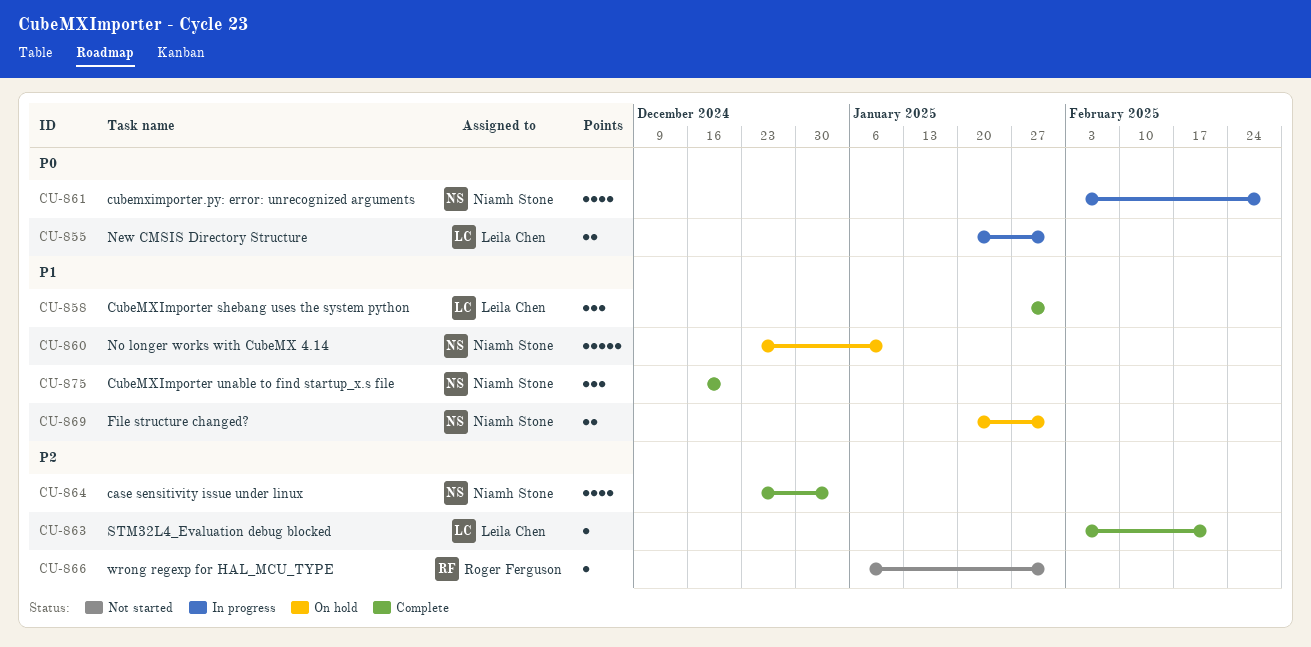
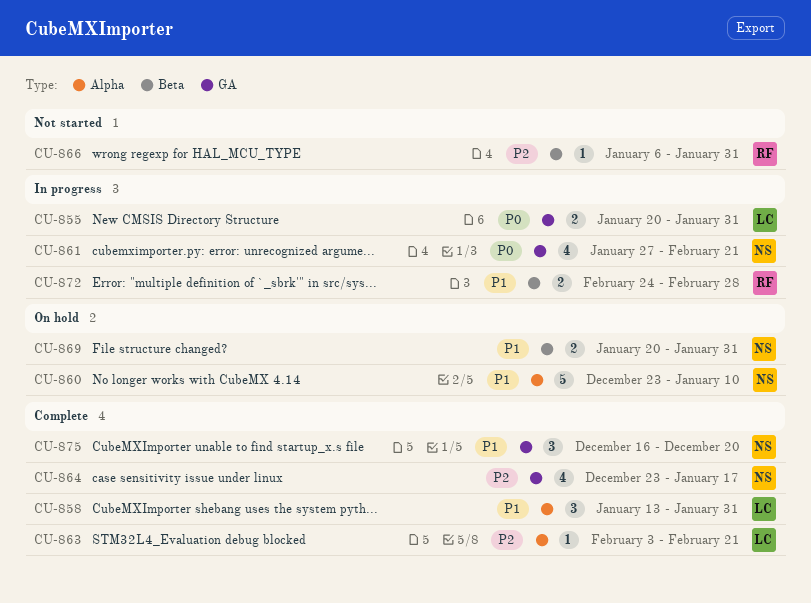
CU-858, start: Jan 27 -> Jan 13
CU-861, start: Feb 3 -> Jan 27
CU-861, due: Feb 28 -> Feb 21
CU-864, due: Jan 3 -> Jan 17
CU-872: none -> present

